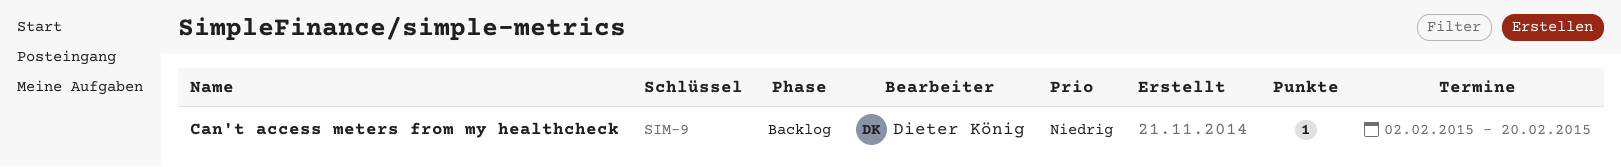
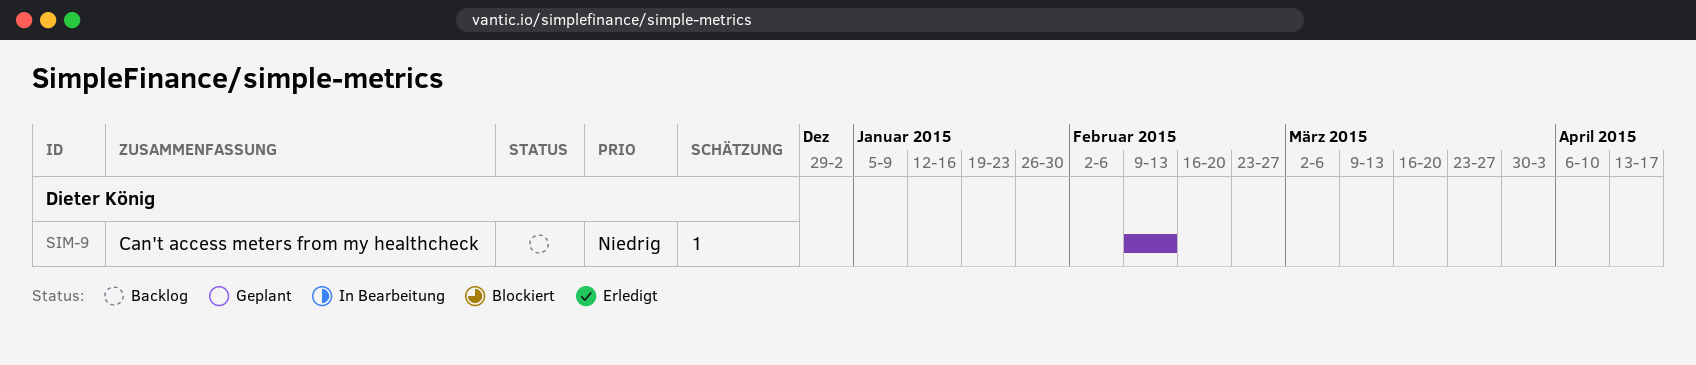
SIM-9, start: Feb 2 -> Feb 9
SIM-9, due: Feb 20 -> Feb 13

